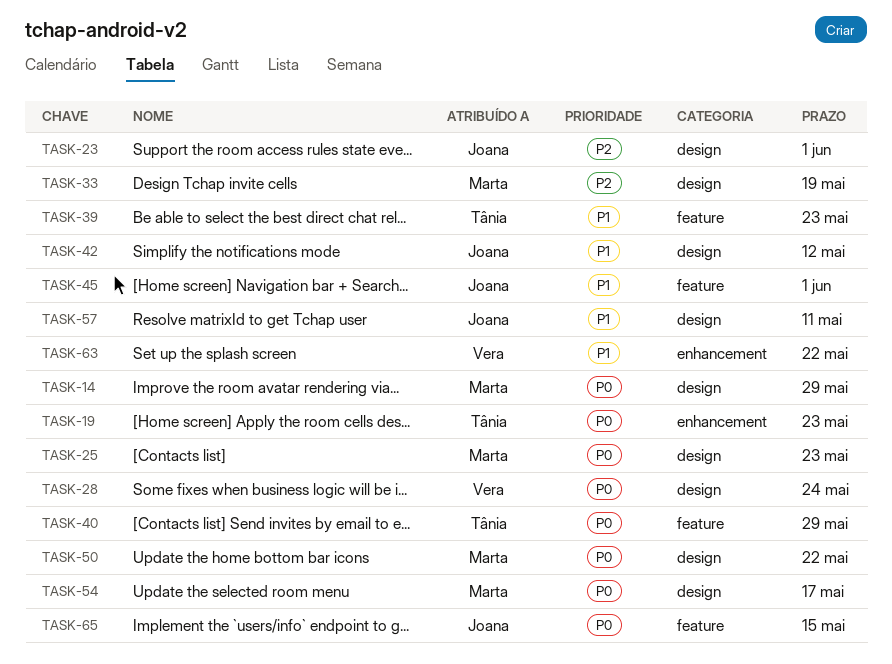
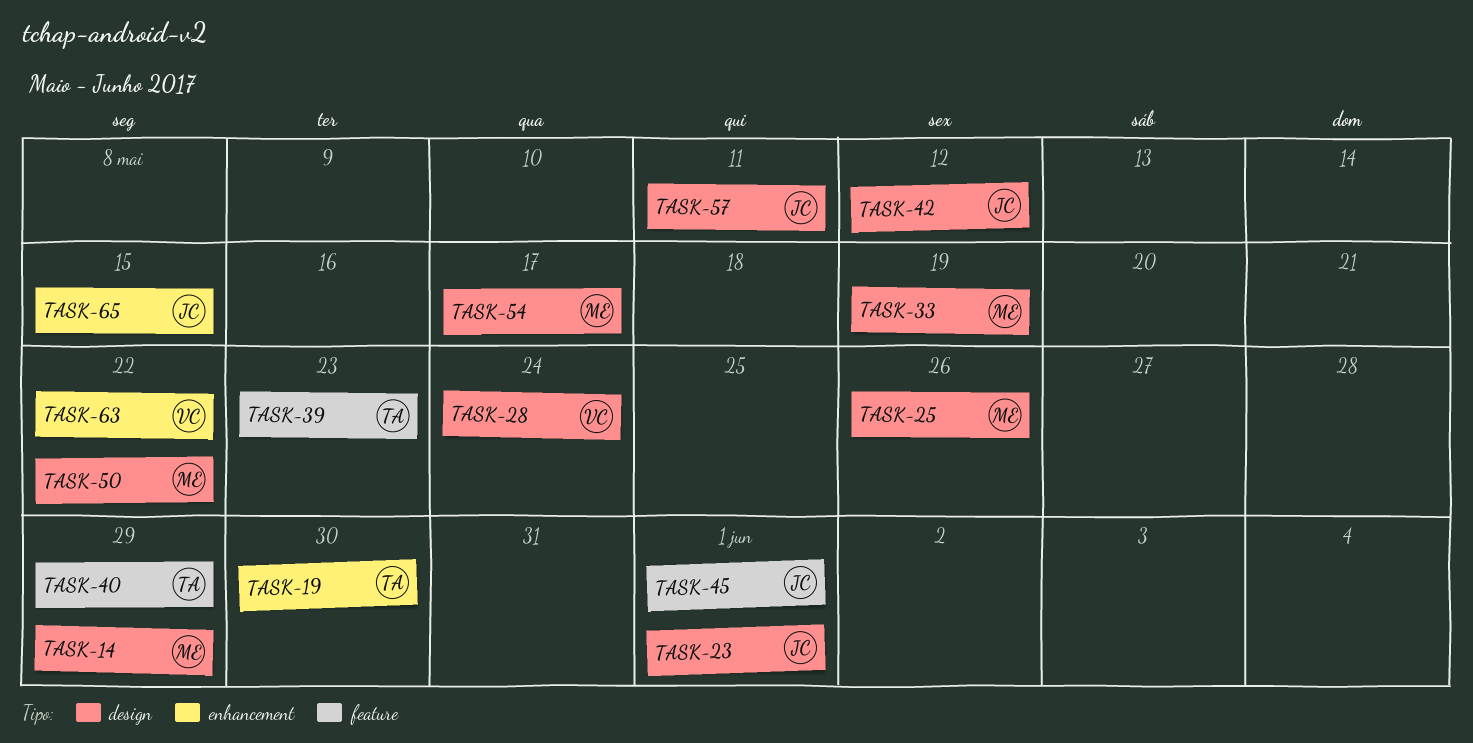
TASK-19, due: May 23 -> May 30
TASK-25, due: May 23 -> May 26
TASK-65, label: feature -> enhancement

